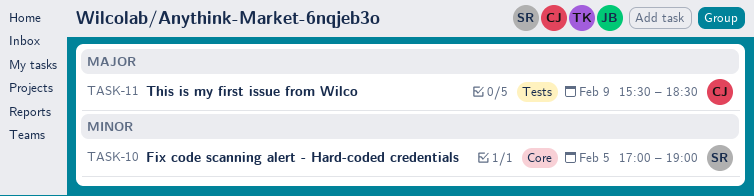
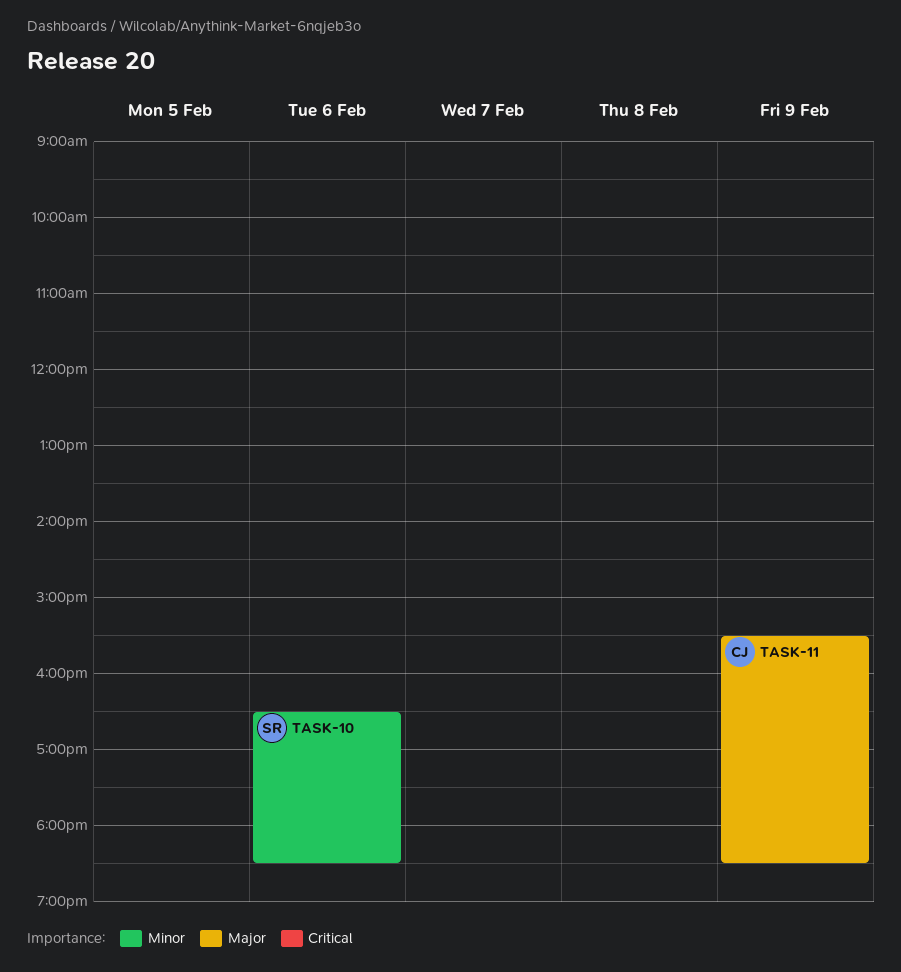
TASK-10, day: Feb 5 -> Feb 6
TASK-10, begins: 17:00 -> 16:30
TASK-10, ends: 19:00 -> 18:30

